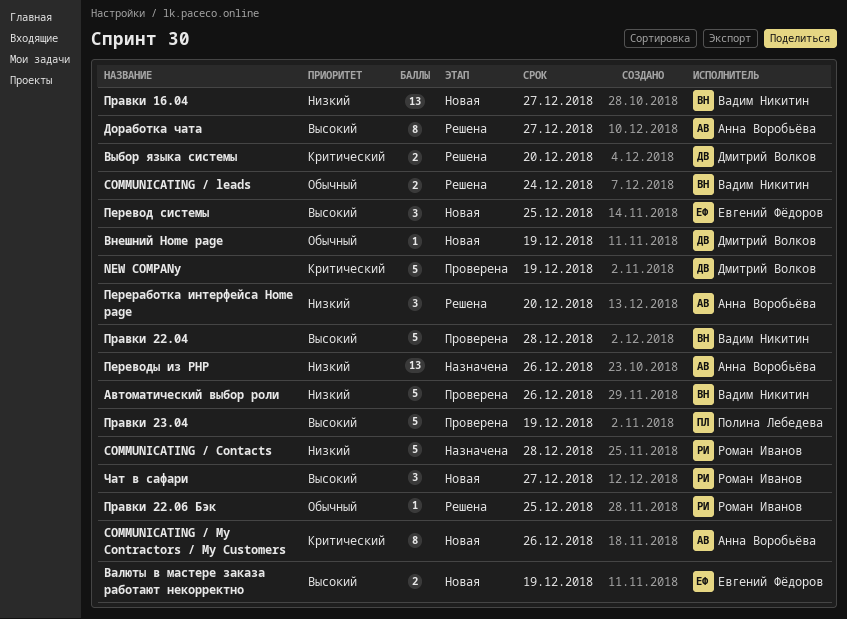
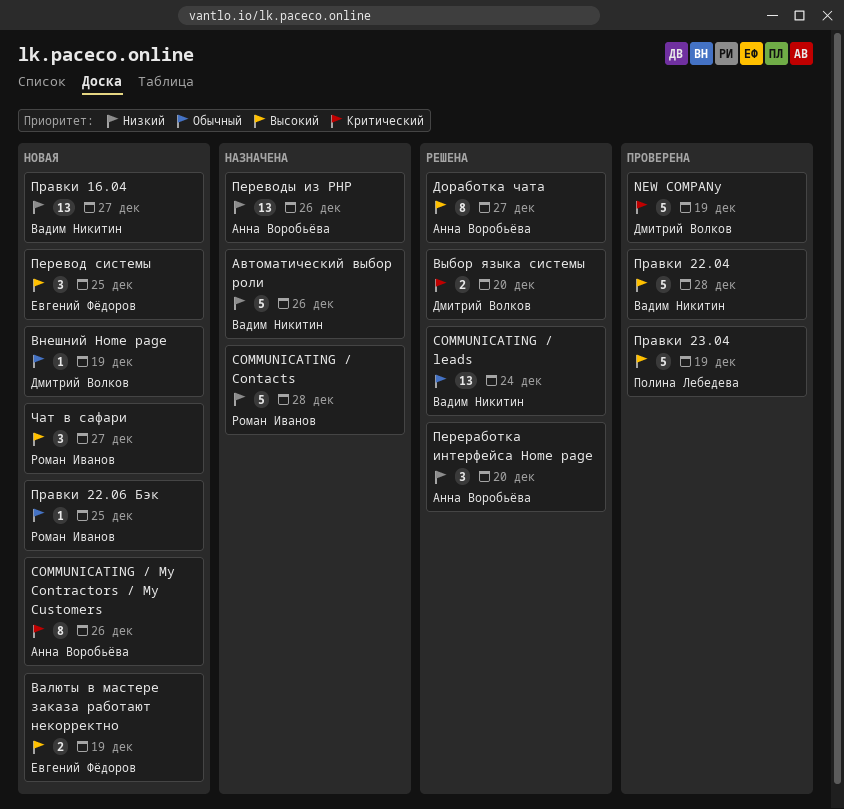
COMMUNICATING / leads, estimate: 2 -> 13
Автоматический выбор роли, status: Проверена -> Назначена
Правки 22.06 Бэк, status: Решена -> Новая

